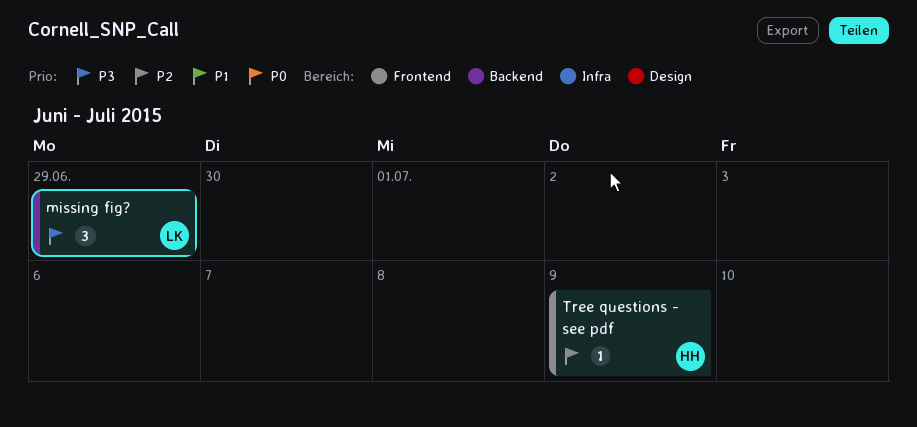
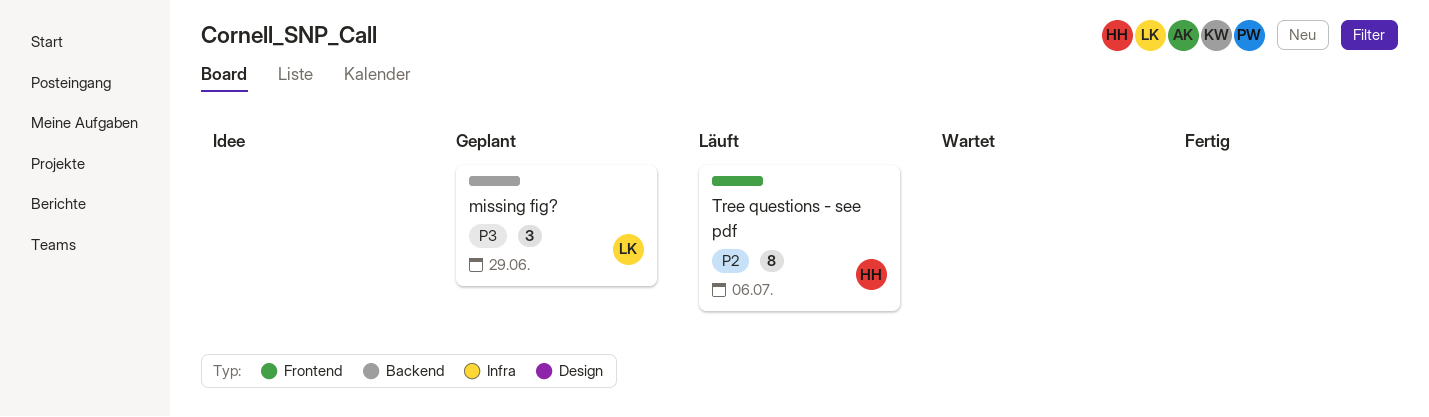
Tree questions - see pdf, estimate: 1 -> 8
Tree questions - see pdf, due: Jul 9 -> Jul 6

